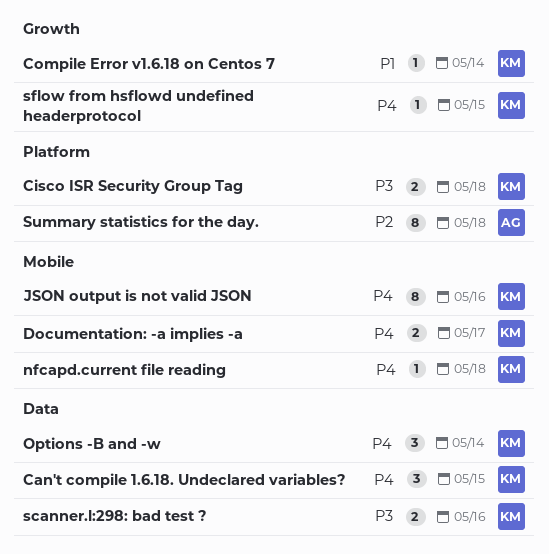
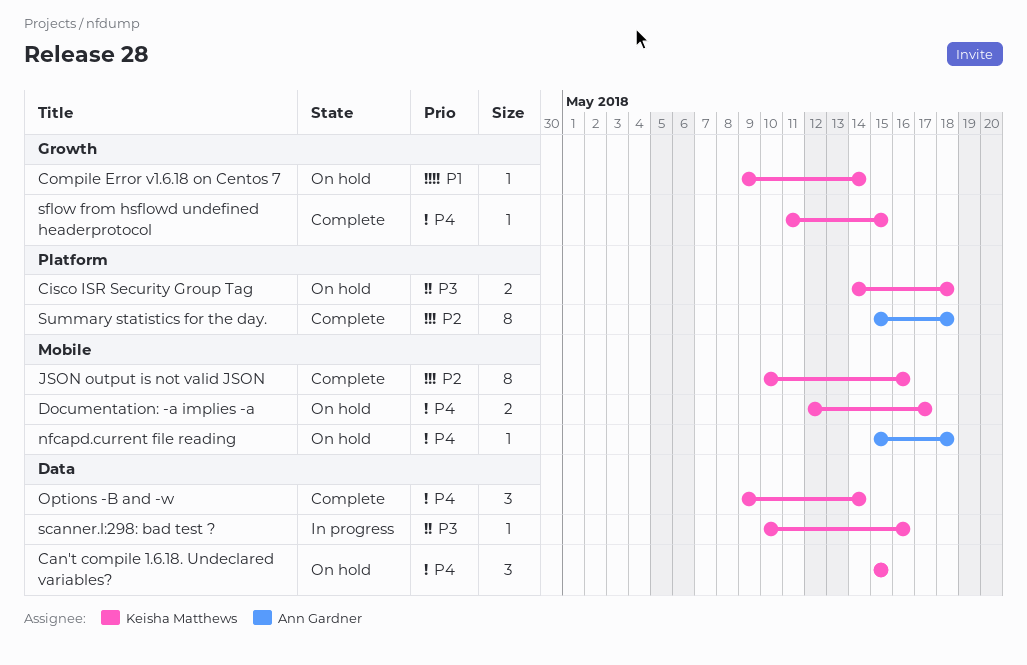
JSON output is not valid JSON, priority: P4 -> P2
nfcapd.current file reading, owner: Keisha Matthews -> Ann Gardner
scanner.l:298: bad test ?, estimate: 2 -> 1

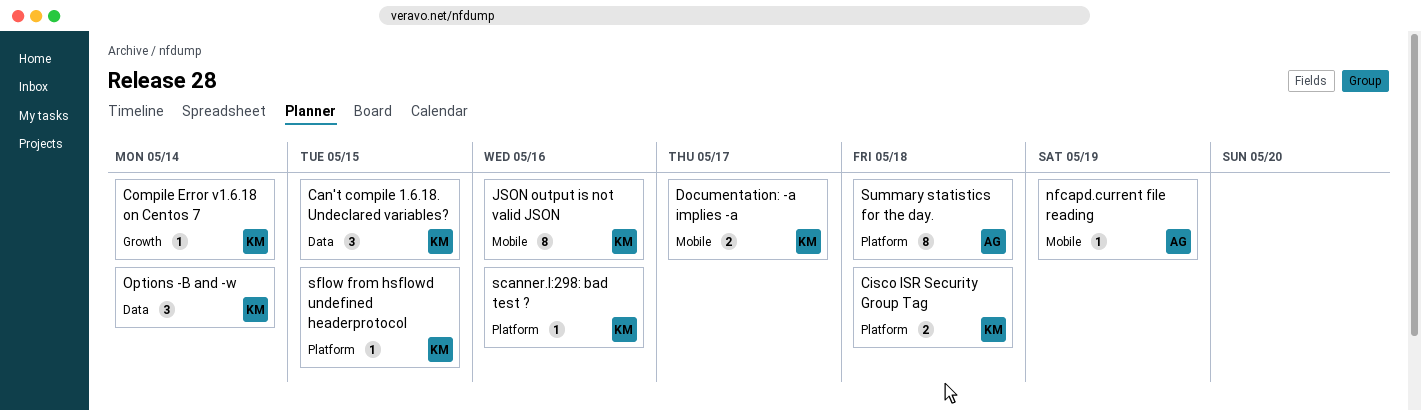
nfcapd.current file reading, due: May 18 -> May 19
scanner.l:298: bad test ?, label: Data -> Platform
sflow from hsflowd undefined headerprotocol, label: Growth -> Platform

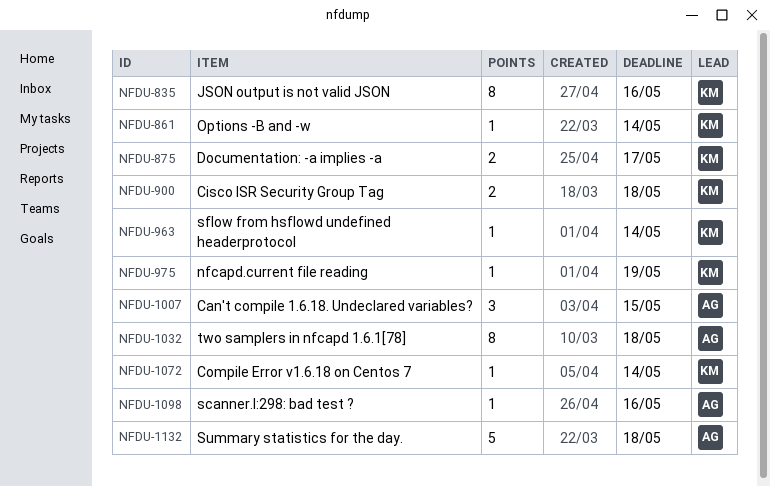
Can't compile 1.6.18. Undeclared variables?, owner: KM -> AG
nfcapd.current file reading, owner: AG -> KM
Options -B and -w, estimate: 3 -> 1
scanner.l:298: bad test ?, owner: KM -> AG
sflow from hsflowd undefined headerprotocol, due: May 15 -> May 14
Summary statistics for the day., estimate: 8 -> 5
two samplers in nfcapd 1.6.1[78]: none -> present

